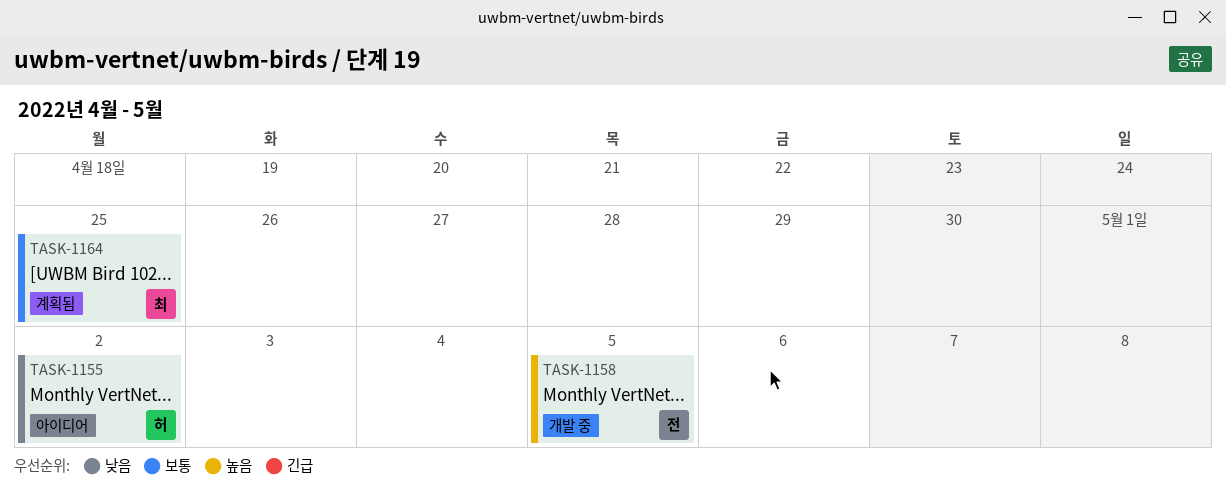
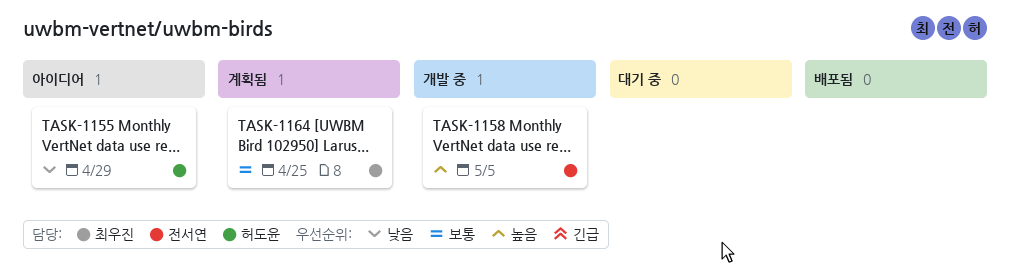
TASK-1155, due: May 2 -> Apr 29

